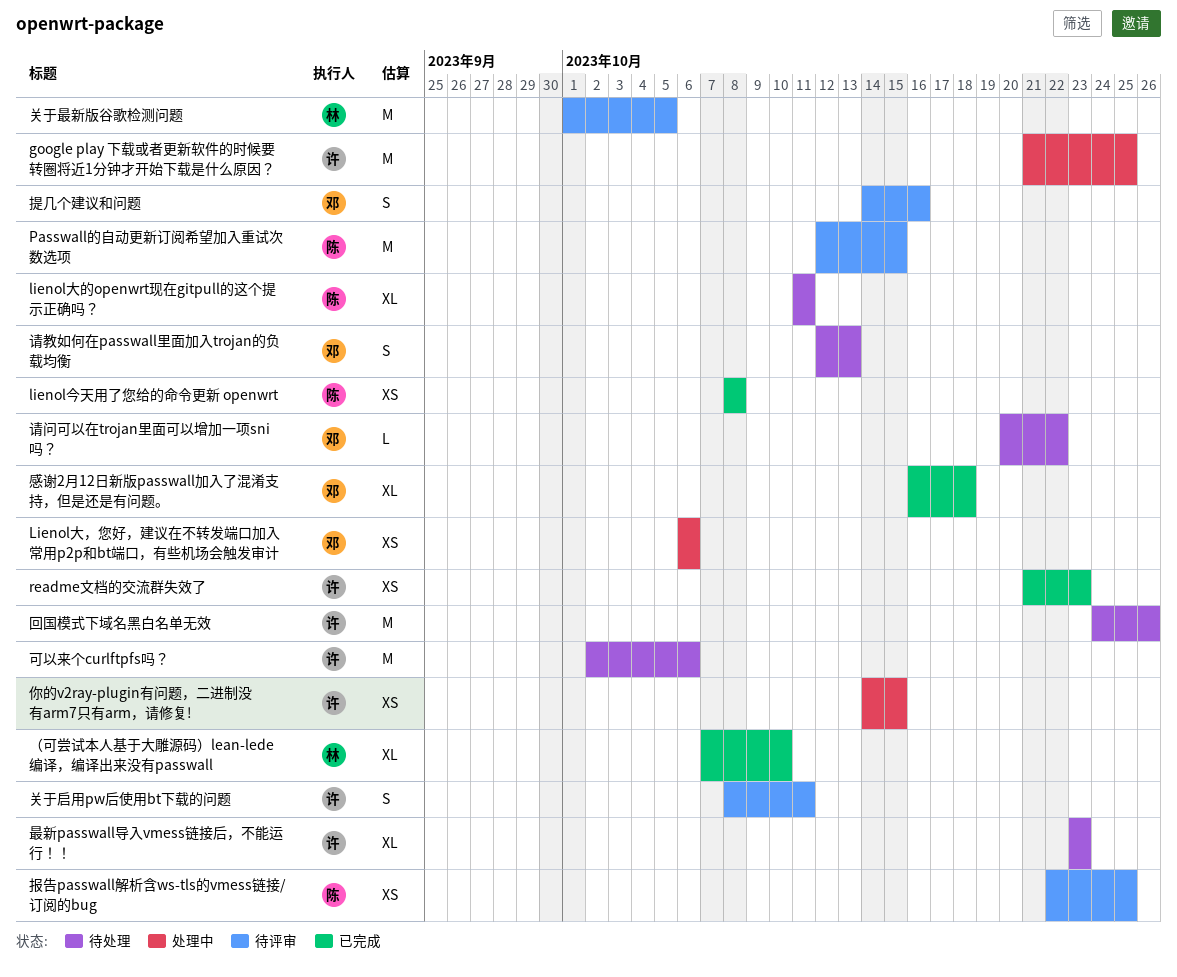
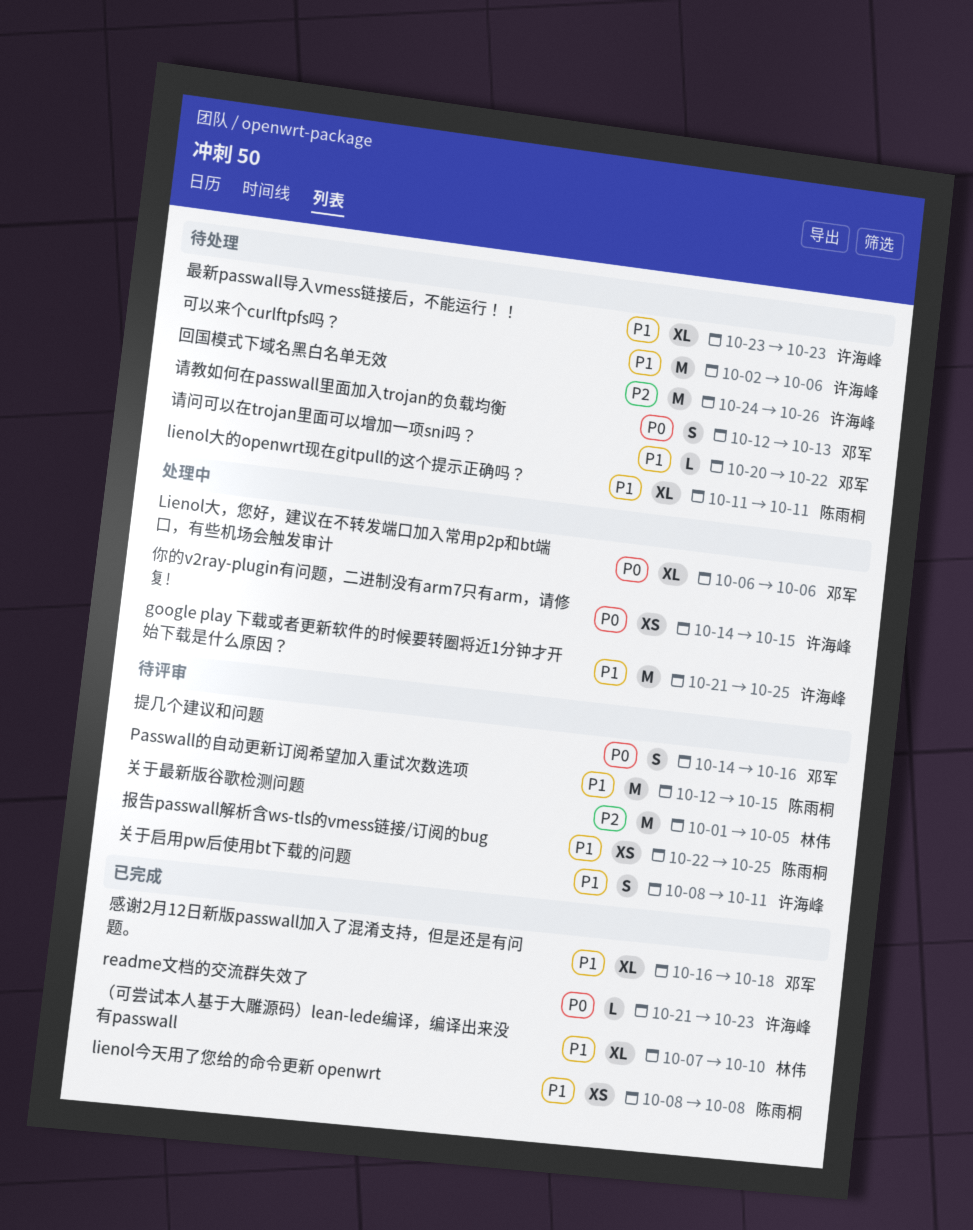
Lienol大，您好，建议在不转发端口加入常用p2p和bt端口，有些机场会触发审计, estimate: XS -> XL
readme文档的交流群失效了, estimate: XS -> L

